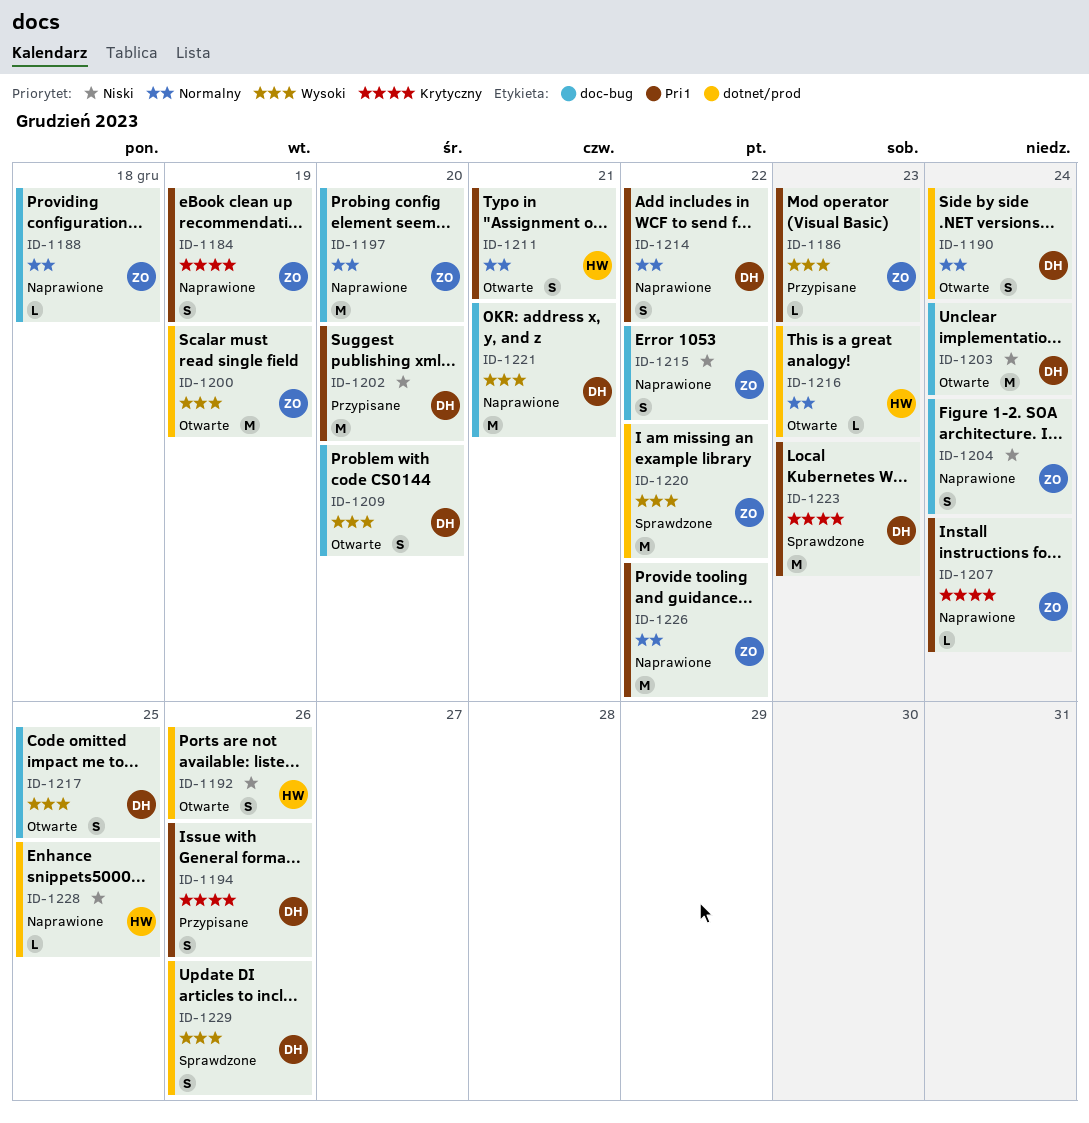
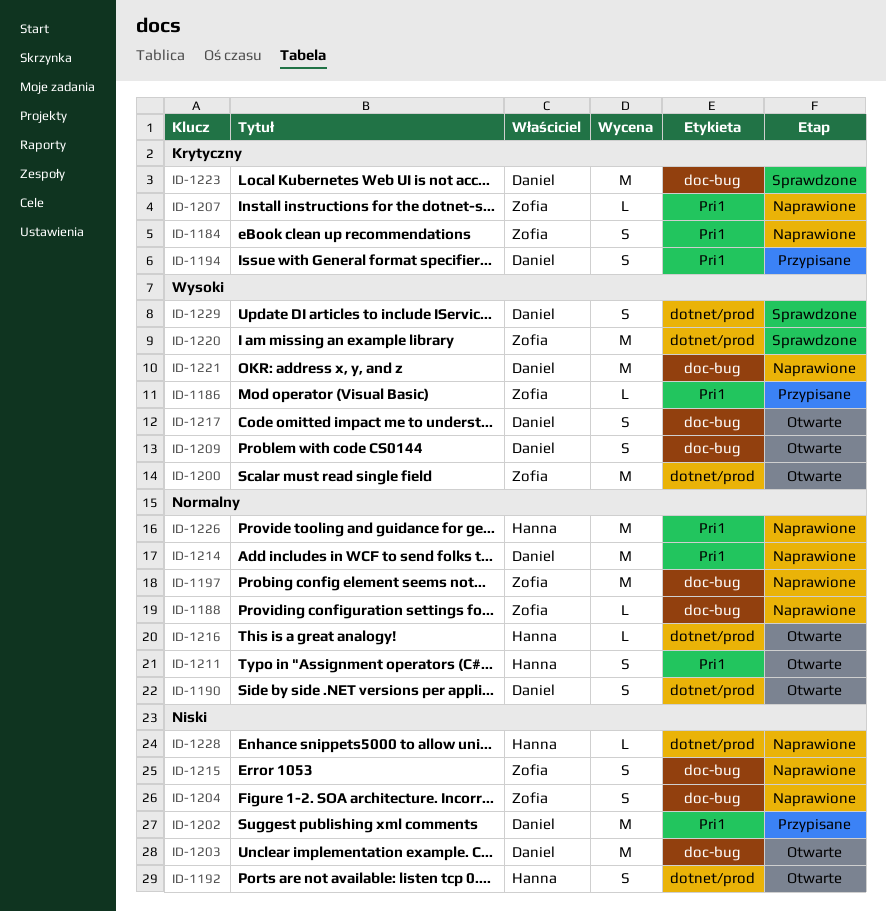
ID-1214, estimate: S -> M
ID-1223, label: Pri1 -> doc-bug
ID-1226, owner: Zofia -> Hanna

